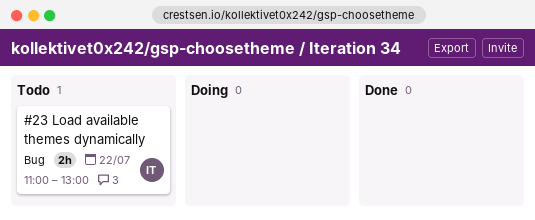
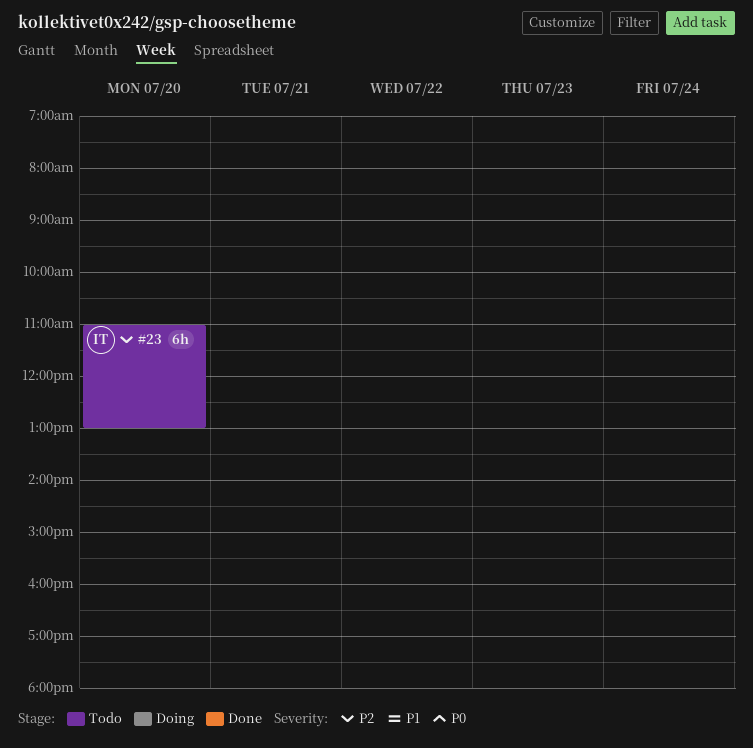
#23, estimate: 2h -> 6h
#23, day: Jul 22 -> Jul 20

